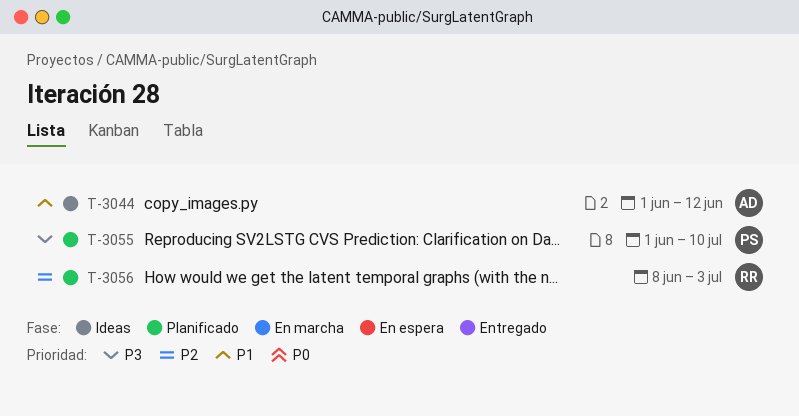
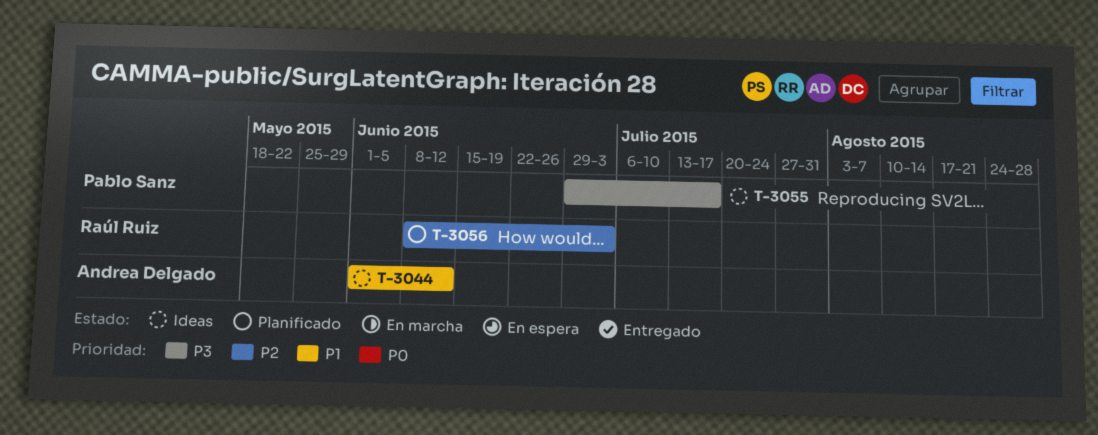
T-3055, status: Planificado -> Ideas
T-3055, start: Jun 1 -> Jun 29
T-3055, due: Jul 10 -> Jul 17

